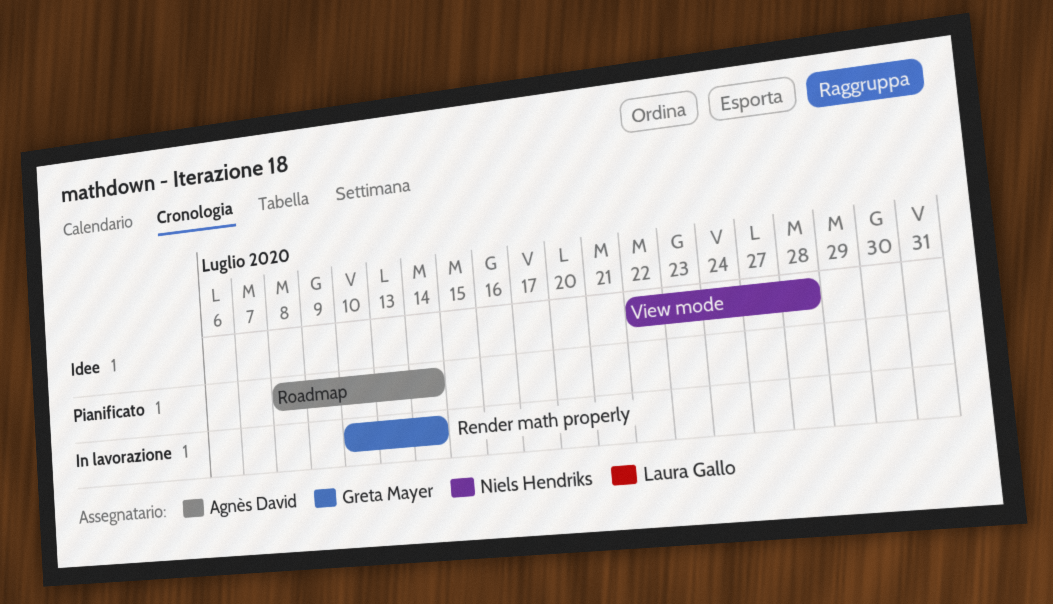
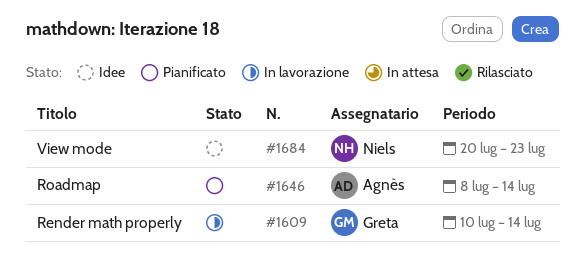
View mode, start: Jul 22 -> Jul 20
View mode, due: Jul 28 -> Jul 23

